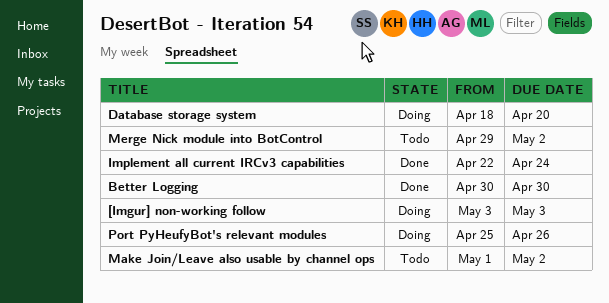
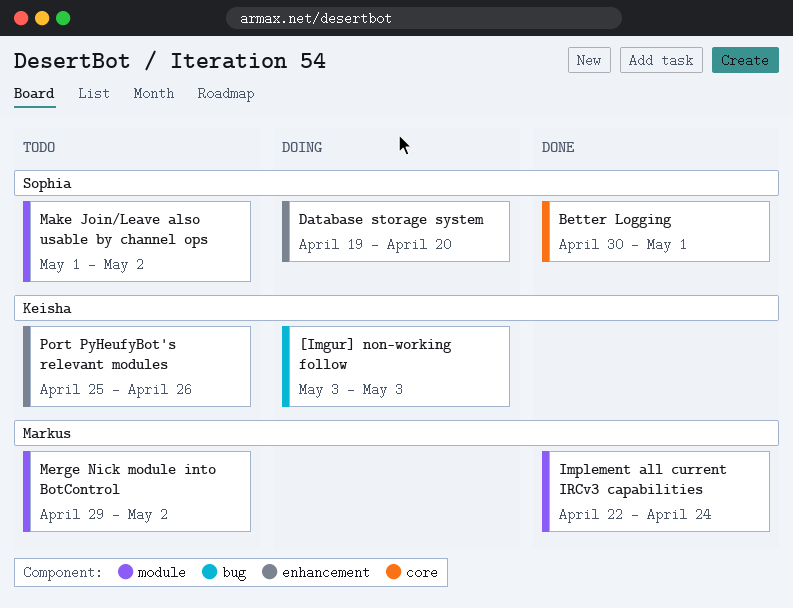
Better Logging, due: Apr 30 -> May 1
Database storage system, start: Apr 18 -> Apr 19
Port PyHeufyBot's relevant modules, status: Doing -> Todo

